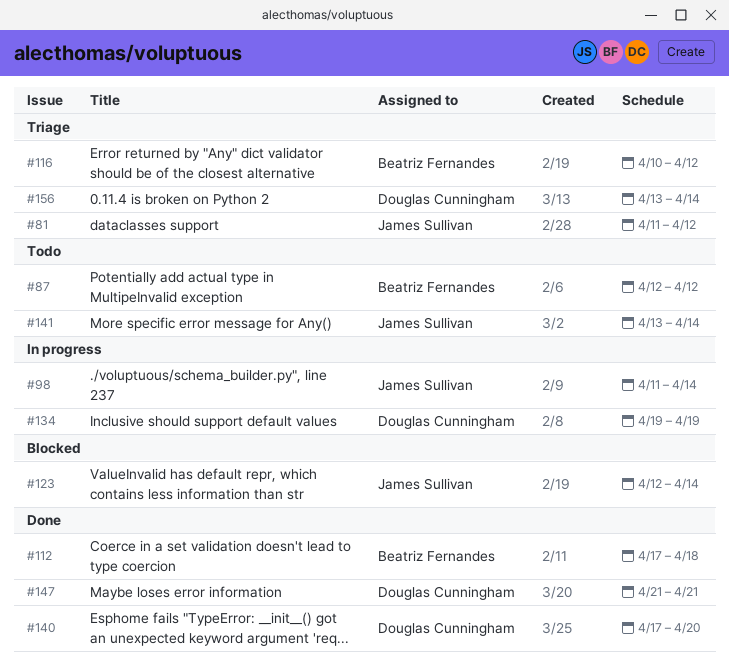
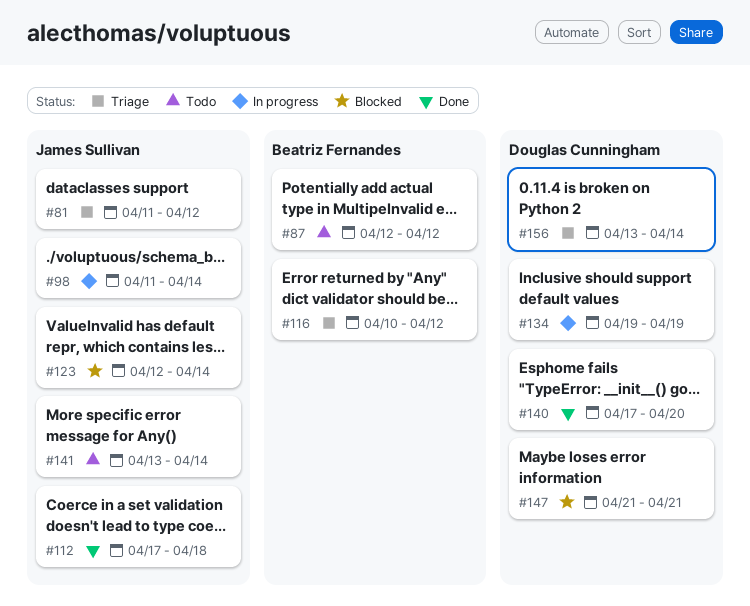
#112, owner: Beatriz Fernandes -> James Sullivan
#147, status: Done -> Blocked

